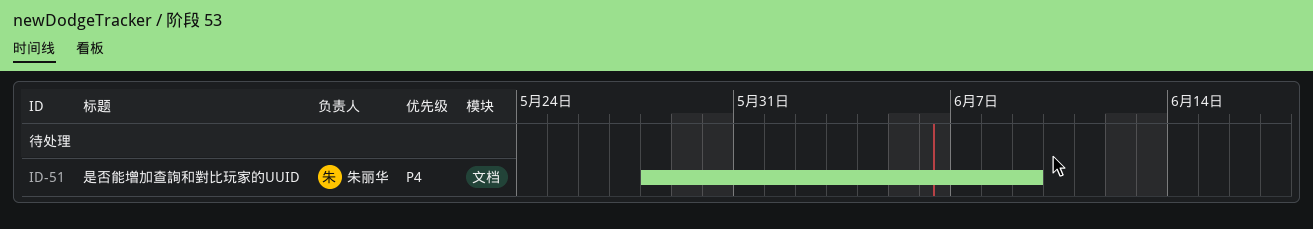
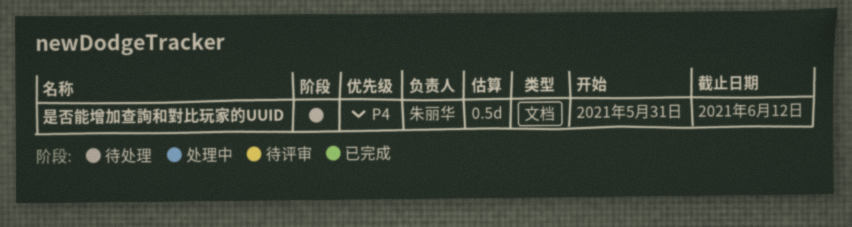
是否能增加查詢和對比玩家的UUID, start: May 28 -> May 31
是否能增加查詢和對比玩家的UUID, due: Jun 9 -> Jun 12

